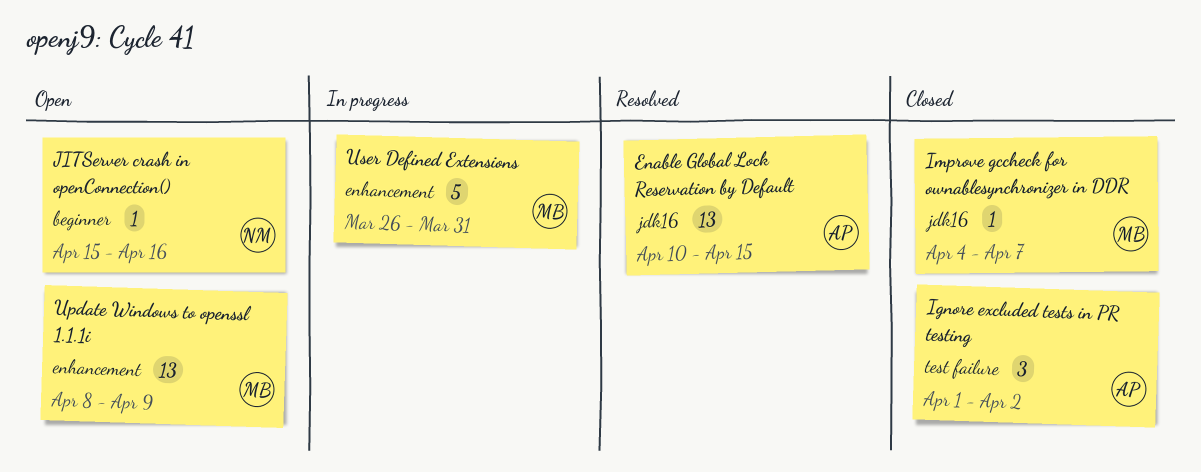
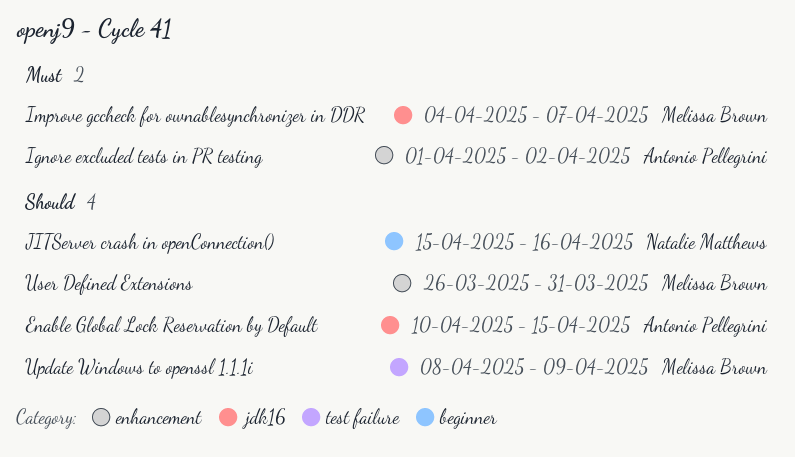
Ignore excluded tests in PR testing, label: test failure -> enhancement
Update Windows to openssl 1.1.1i, label: enhancement -> test failure

